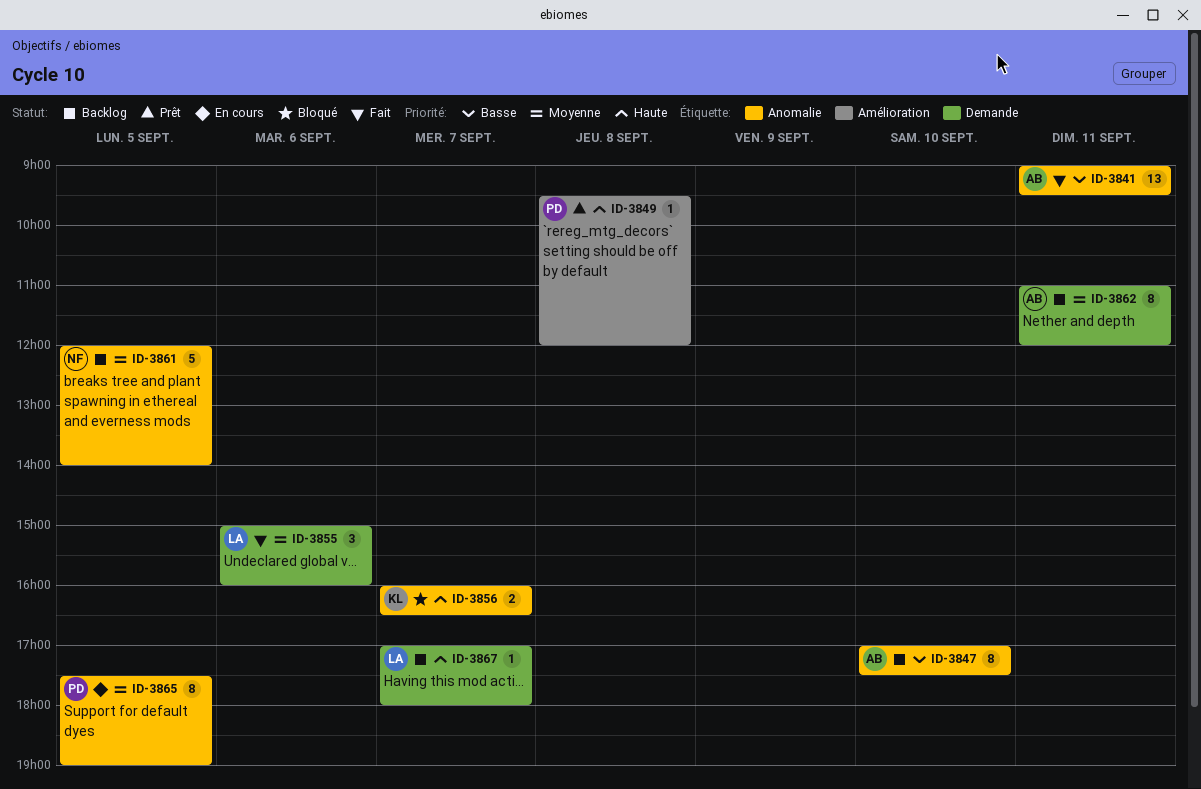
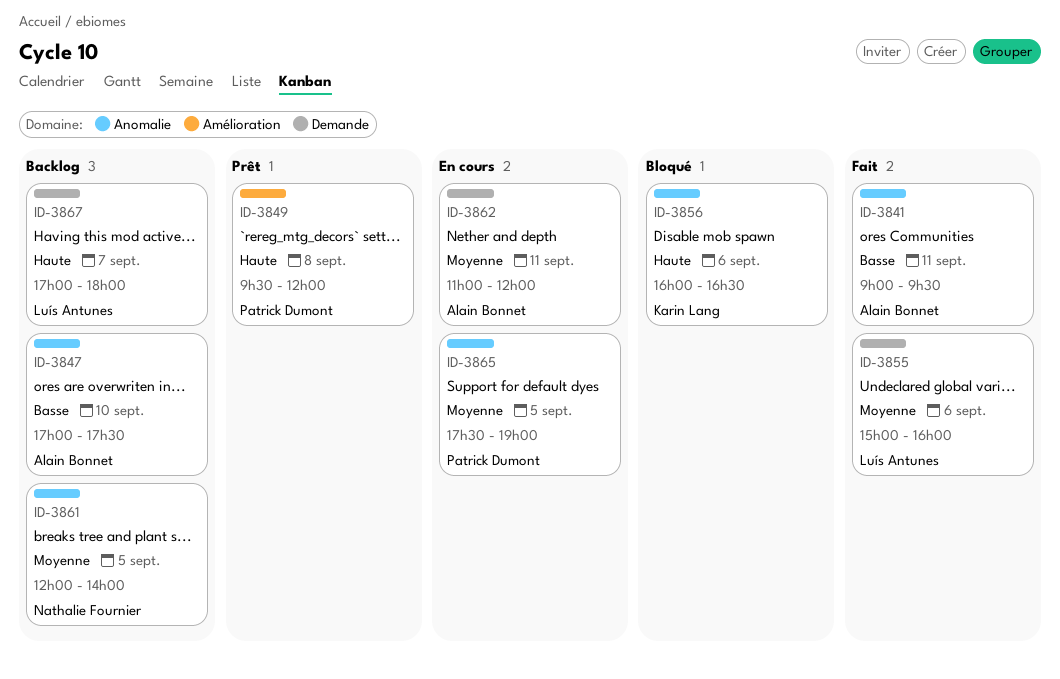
ID-3856, day: Sep 7 -> Sep 6
ID-3862, status: Backlog -> En cours

